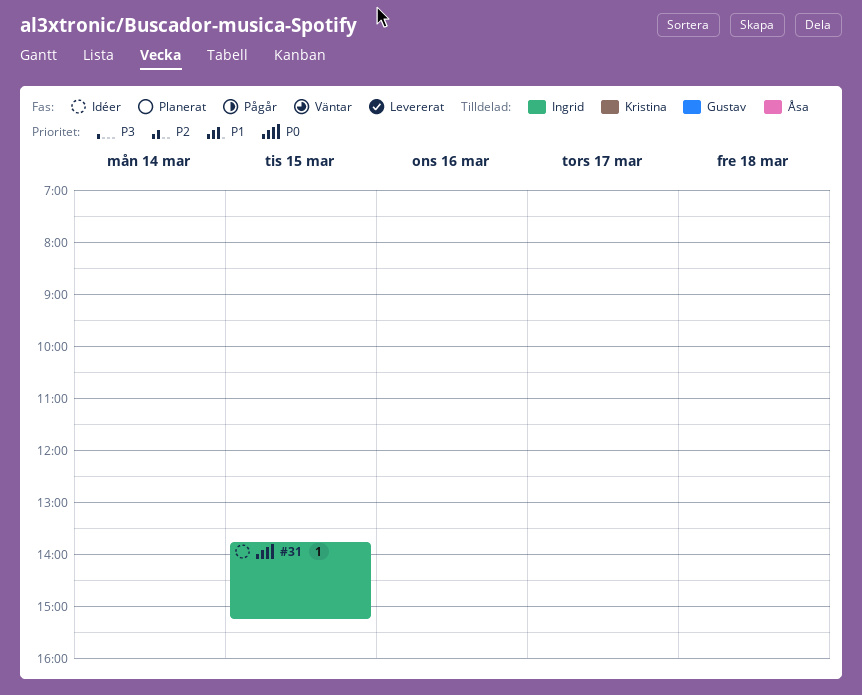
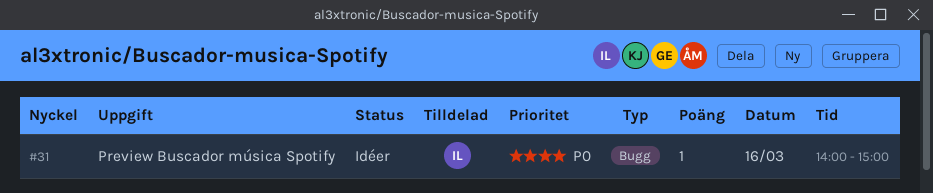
#31, day: Mar 15 -> Mar 16
#31, begins: 13:45 -> 14:00
#31, ends: 15:15 -> 15:00

